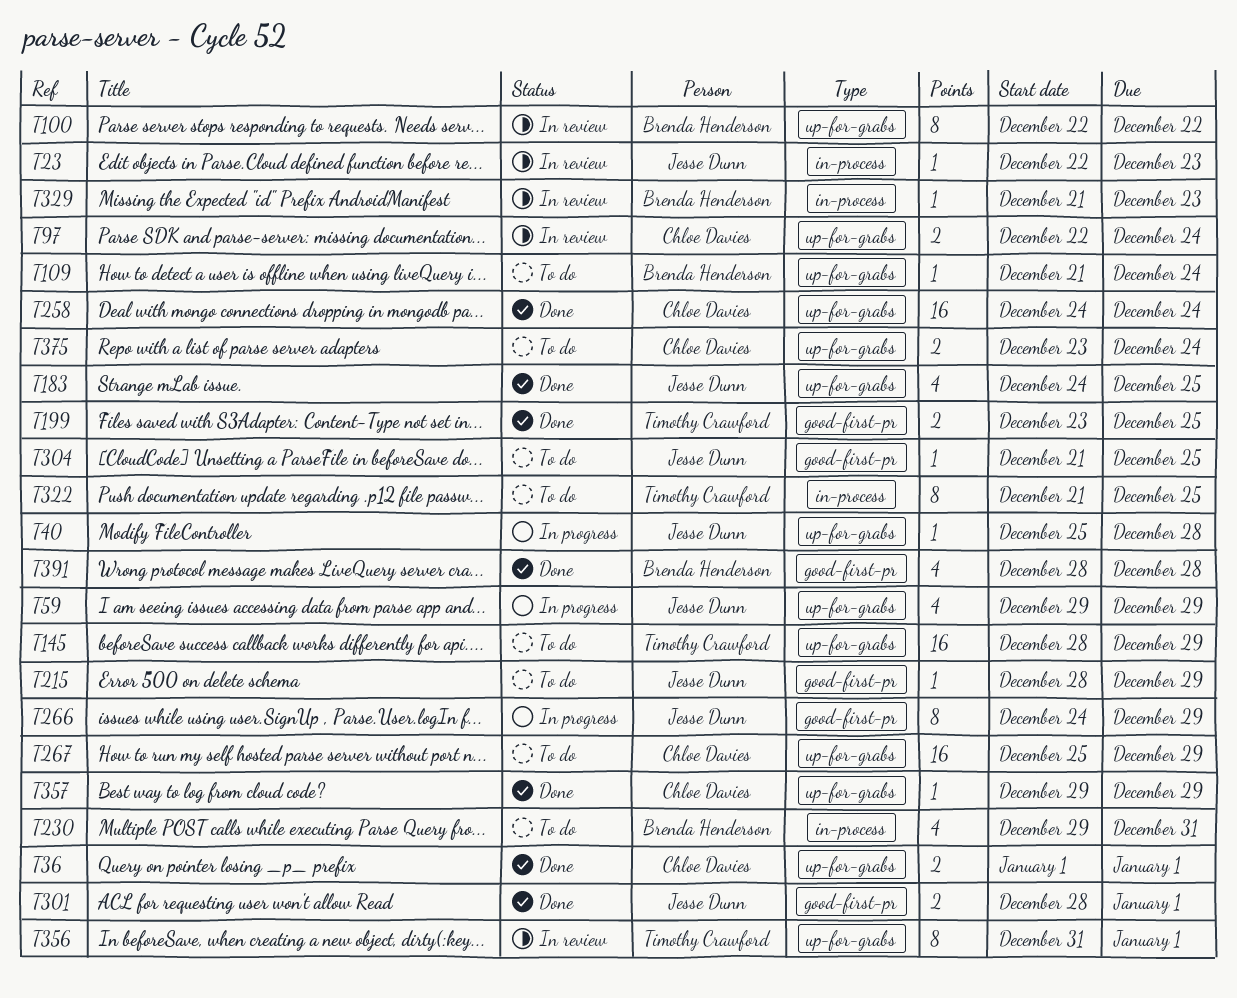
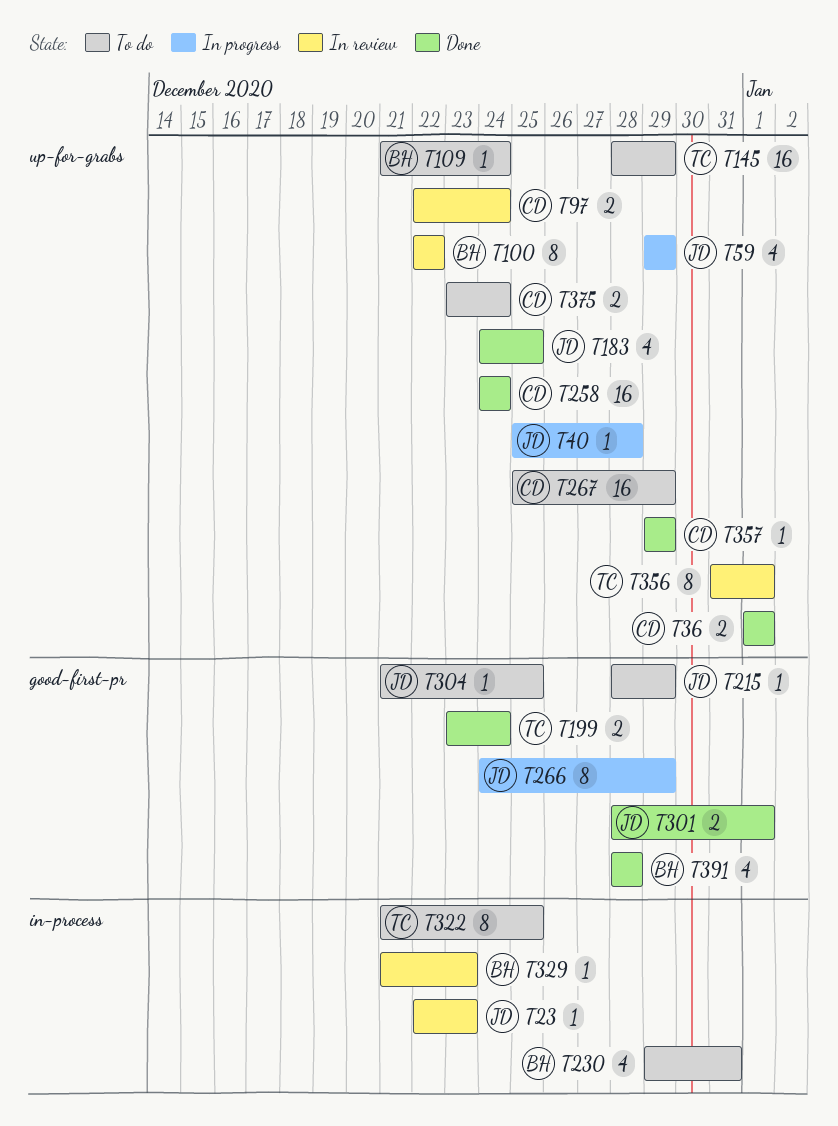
T199, due: Dec 25 -> Dec 24

